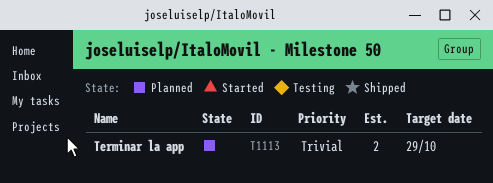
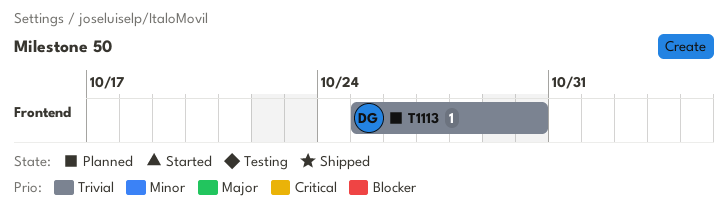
T1113, estimate: 2 -> 1
T1113, due: Oct 29 -> Oct 30

